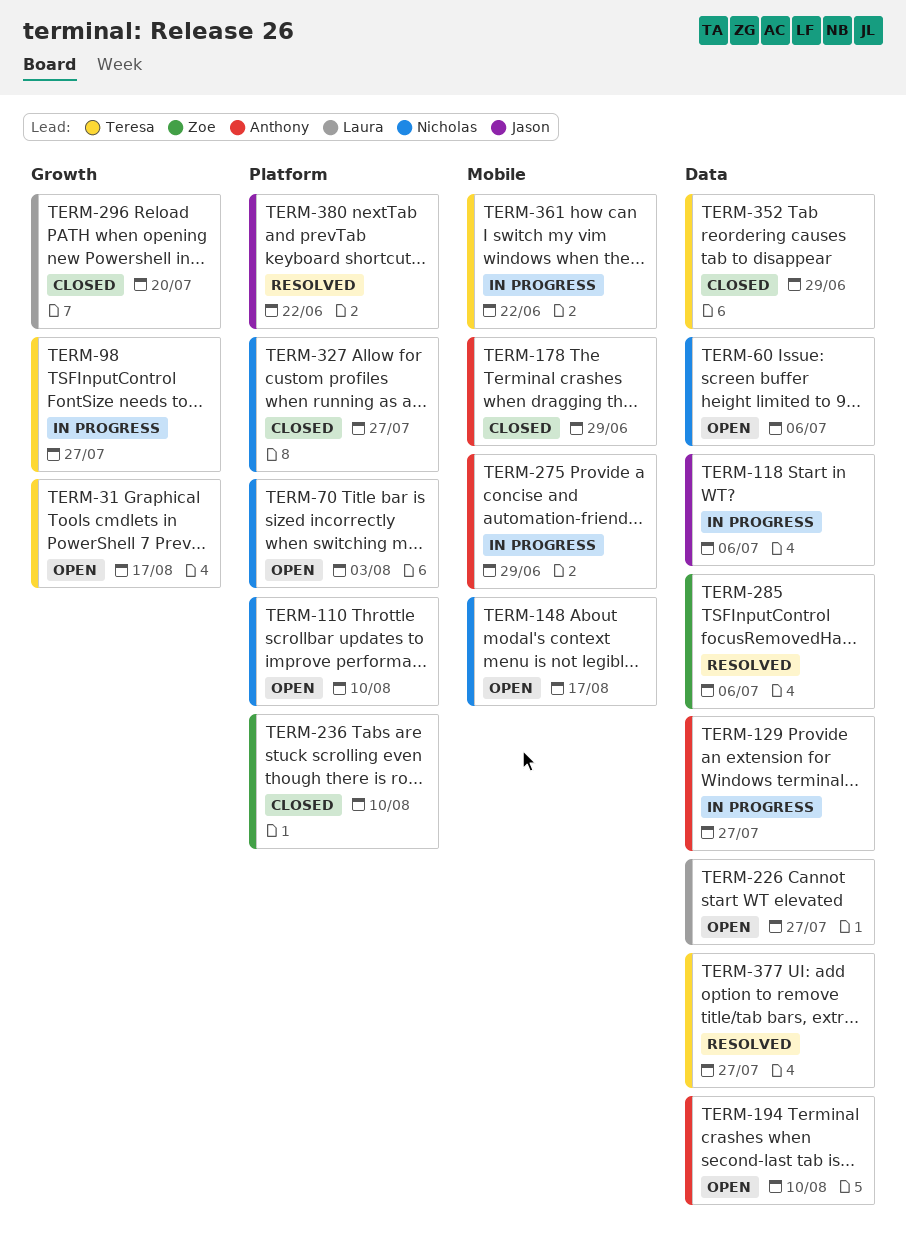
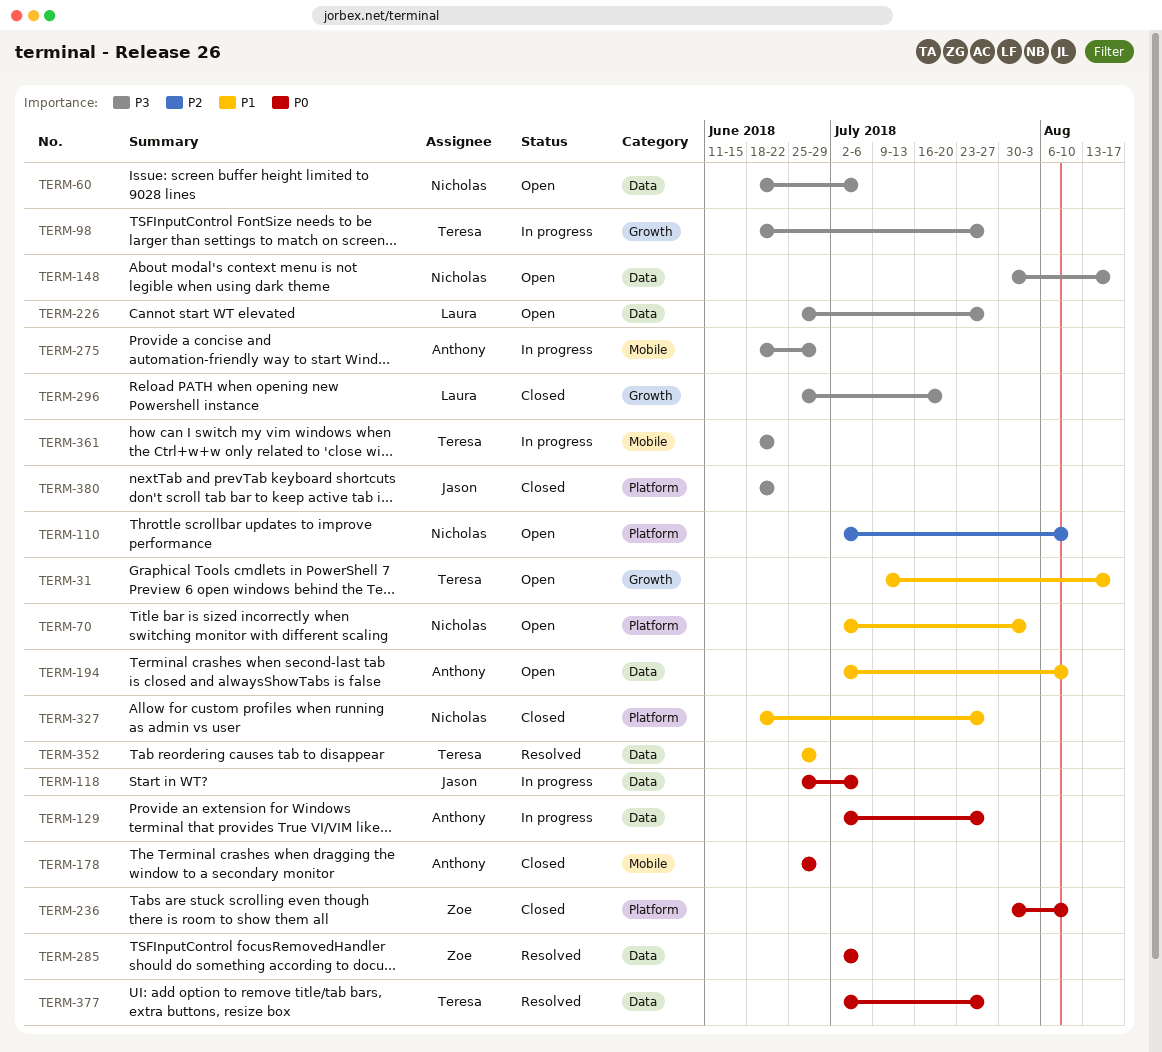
TERM-148, label: Mobile -> Data
TERM-352, status: Closed -> Resolved
TERM-380, status: Resolved -> Closed

